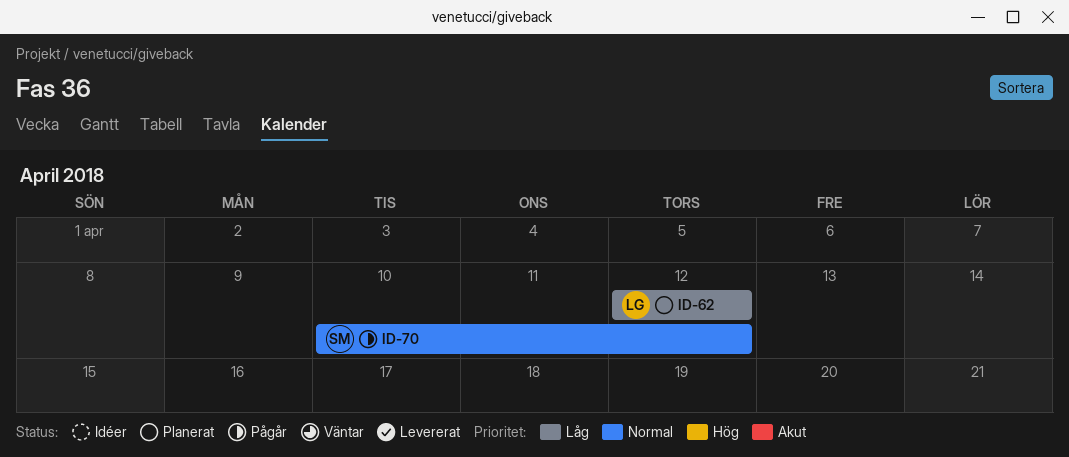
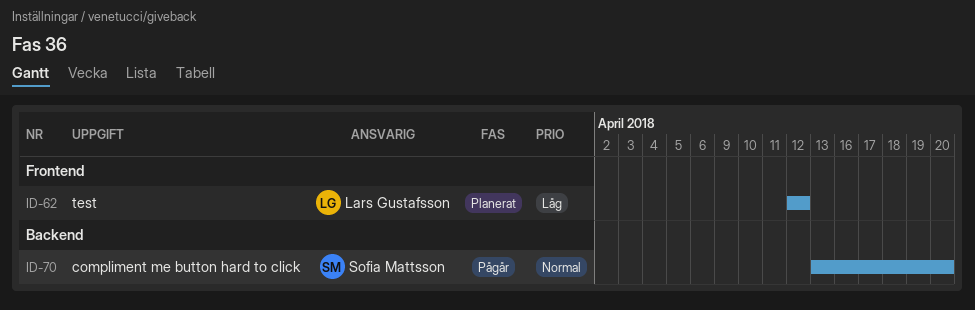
ID-70, start: Apr 10 -> Apr 13
ID-70, due: Apr 12 -> Apr 20

